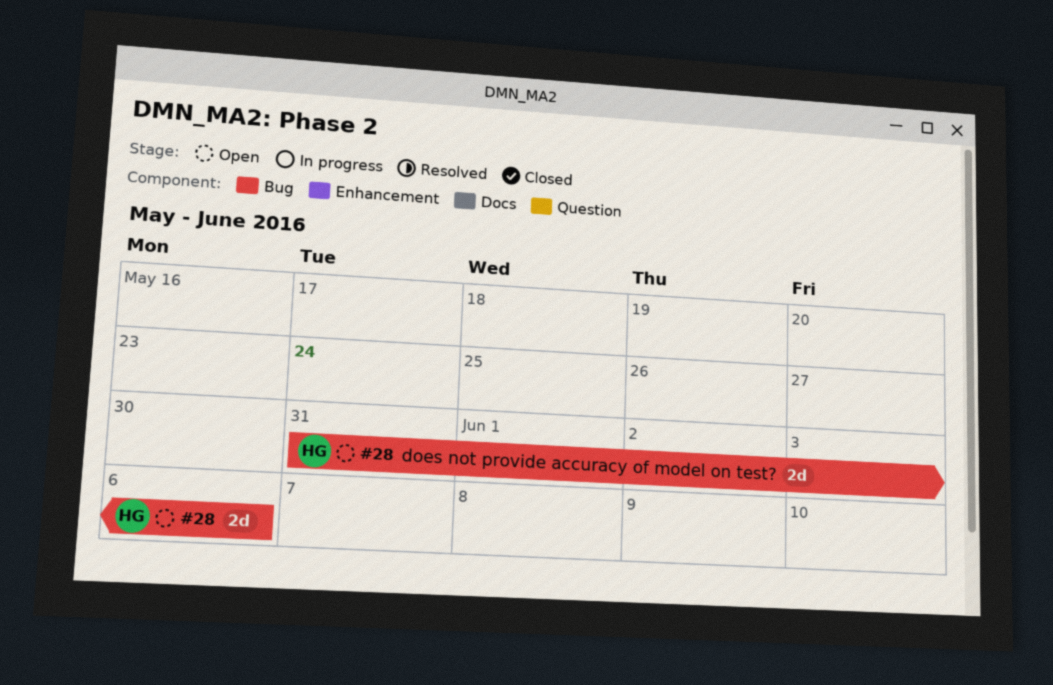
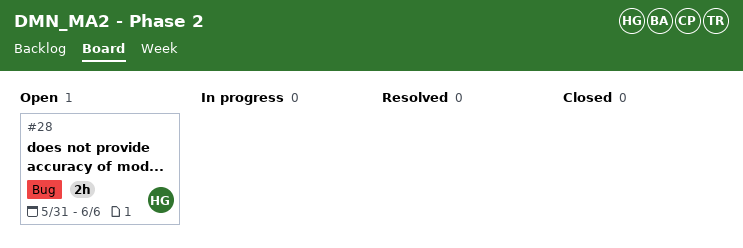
#28, estimate: 2d -> 2h

